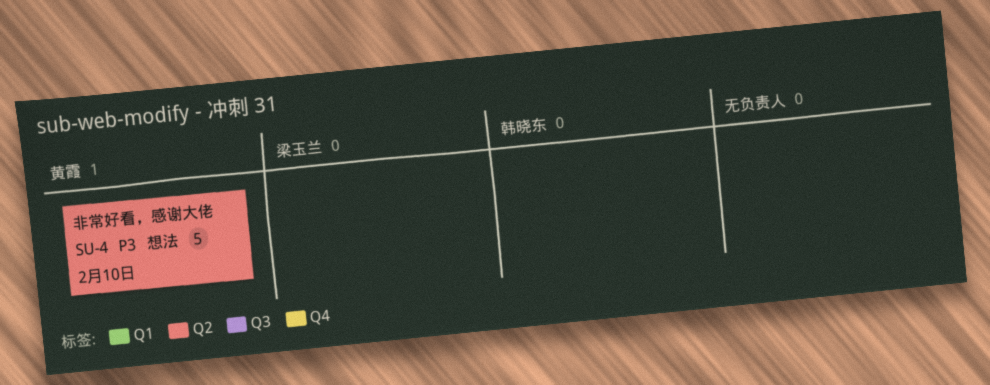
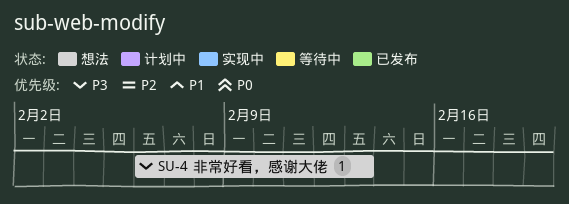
SU-4, estimate: 5 -> 1
SU-4, due: Feb 10 -> Feb 13

